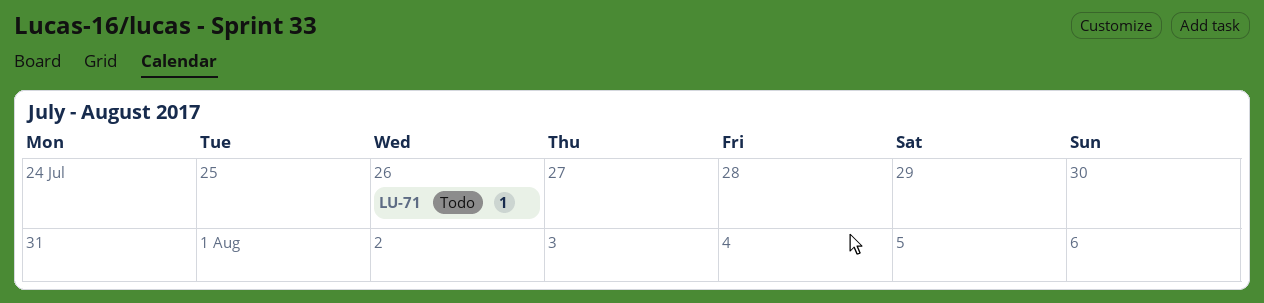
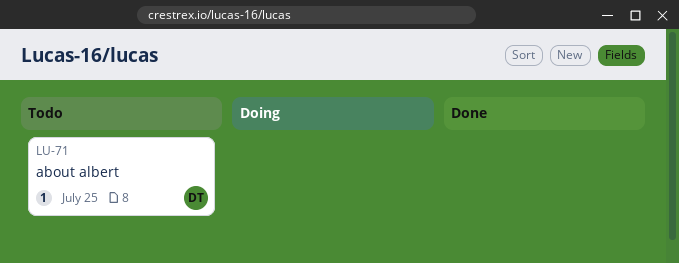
LU-71, due: Jul 26 -> Jul 25

